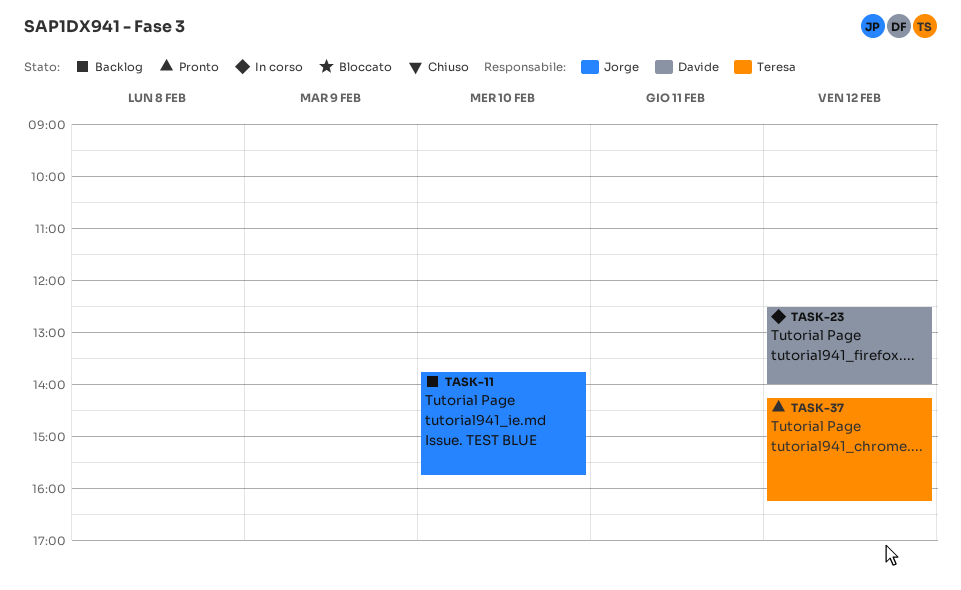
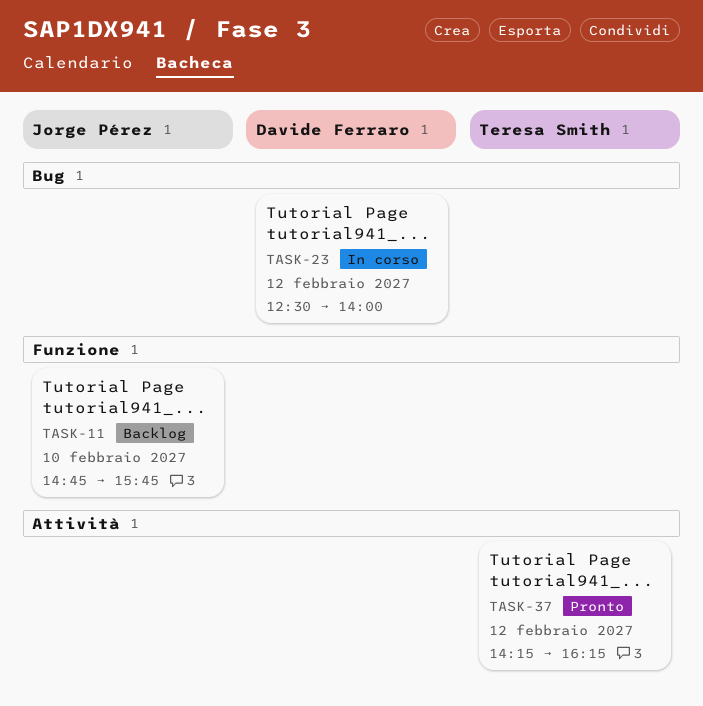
TASK-11, begins: 13:45 -> 14:45

